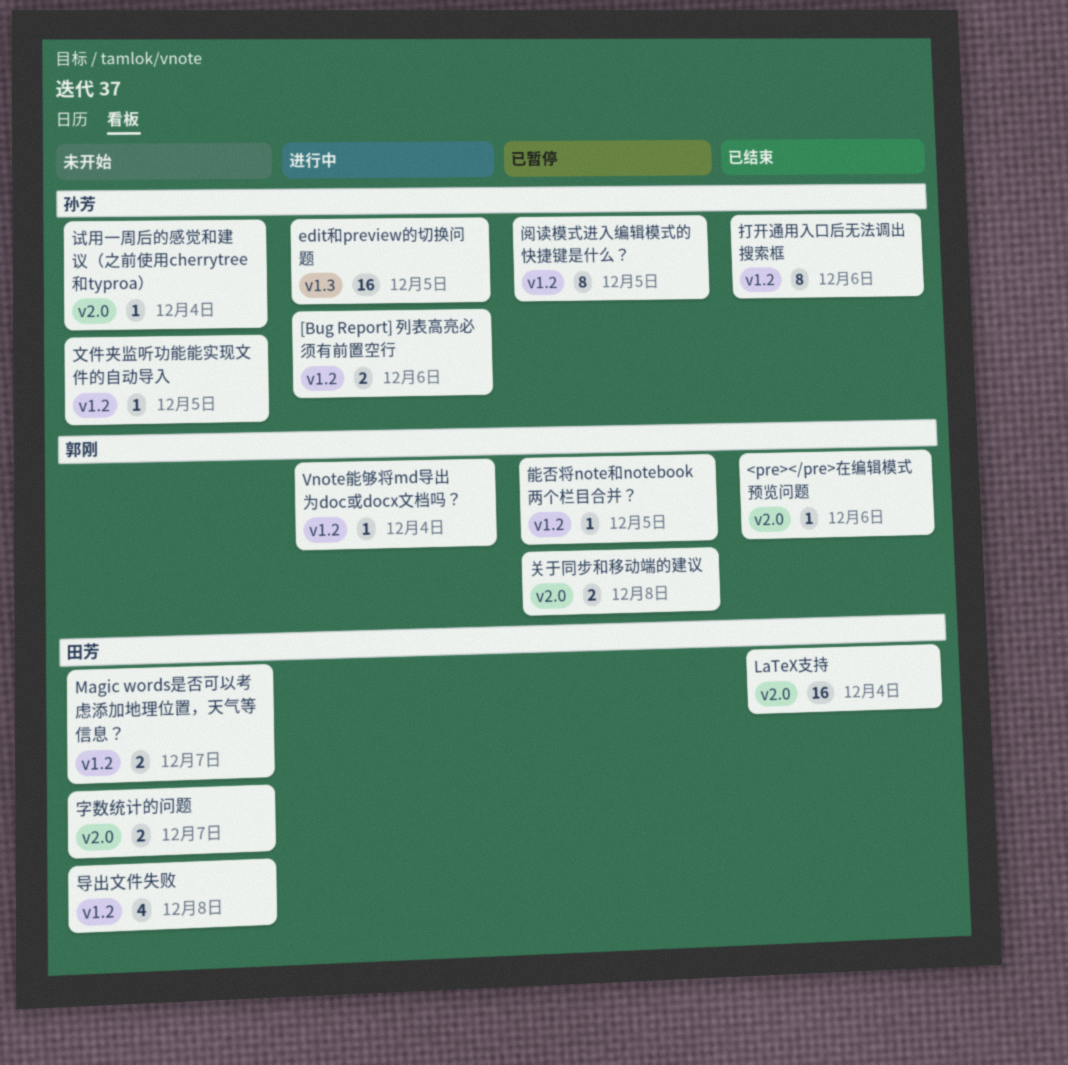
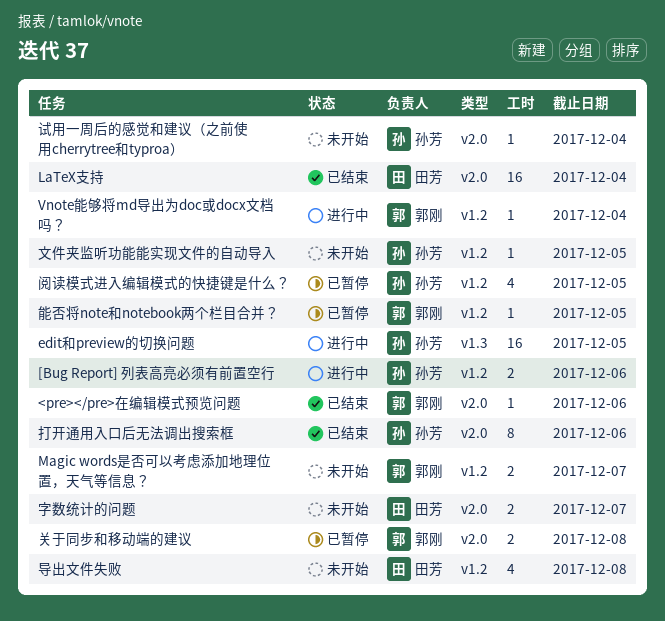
Magic words是否可以考虑添加地理位置，天气等信息？, owner: 田芳 -> 郭刚
打开通用入口后无法调出搜索框, label: v1.2 -> v2.0
阅读模式进入编辑模式的快捷键是什么？, estimate: 8 -> 4

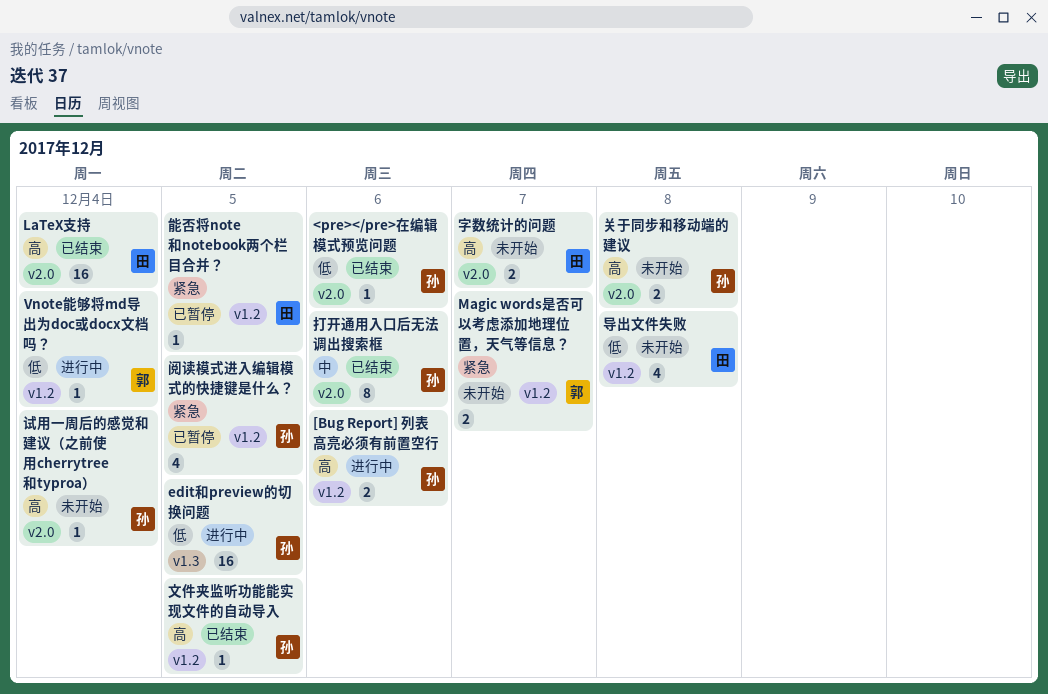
<pre></pre>在编辑模式预览问题, owner: 郭刚 -> 孙芳
关于同步和移动端的建议, status: 已暂停 -> 未开始
关于同步和移动端的建议, owner: 郭刚 -> 孙芳
文件夹监听功能能实现文件的自动导入, status: 未开始 -> 已结束
能否将note和notebook两个栏目合并？, owner: 郭刚 -> 田芳

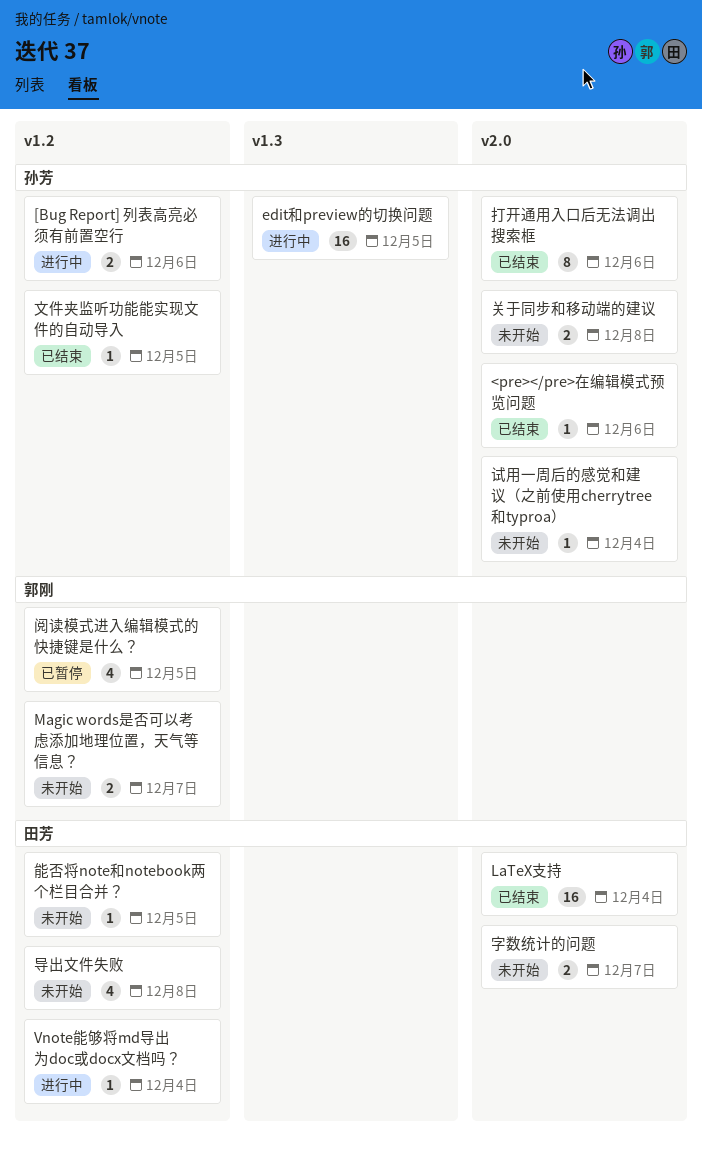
Vnote能够将md导出为doc或docx文档吗？, owner: 郭刚 -> 田芳
能否将note和notebook两个栏目合并？, status: 已暂停 -> 未开始
阅读模式进入编辑模式的快捷键是什么？, owner: 孙芳 -> 郭刚

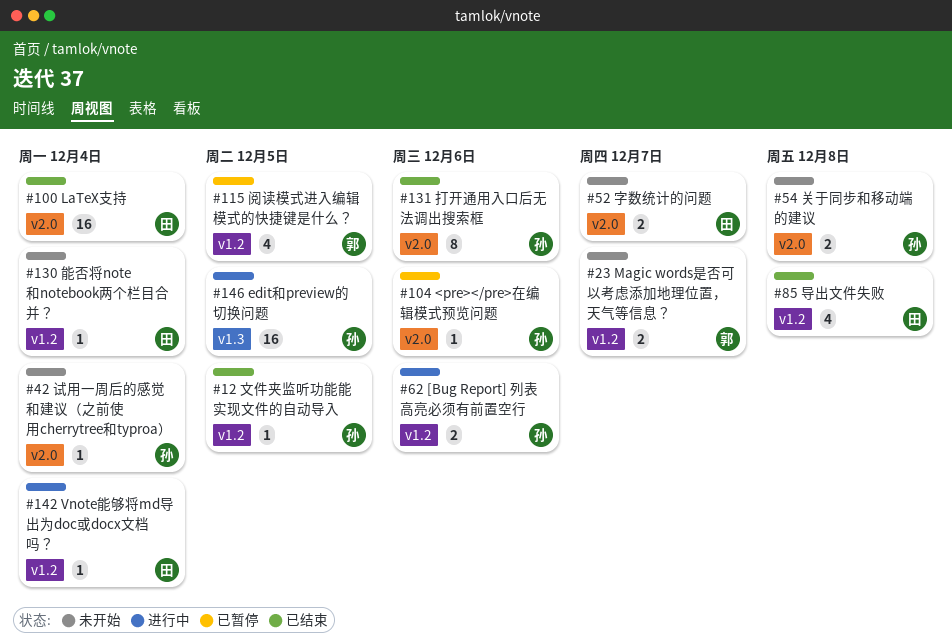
<pre></pre>在编辑模式预览问题, status: 已结束 -> 已暂停
导出文件失败, status: 未开始 -> 已结束
能否将note和notebook两个栏目合并？, due: Dec 5 -> Dec 4

